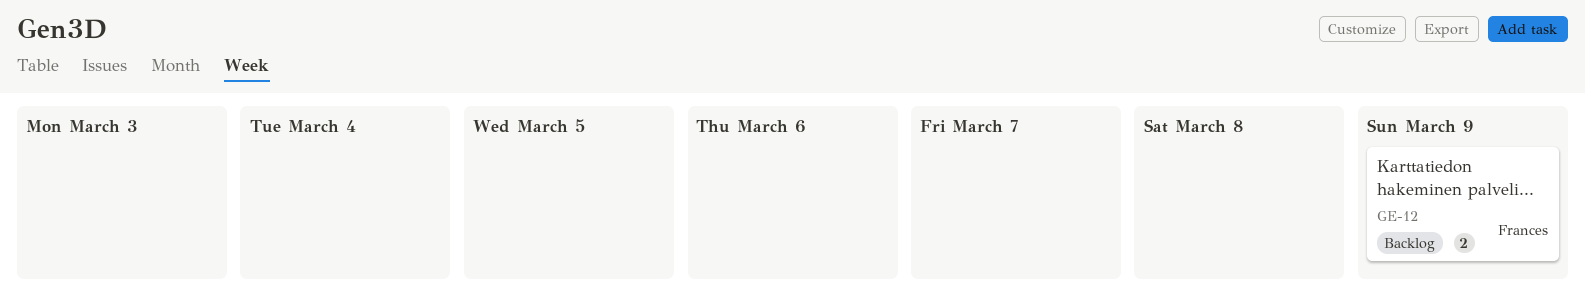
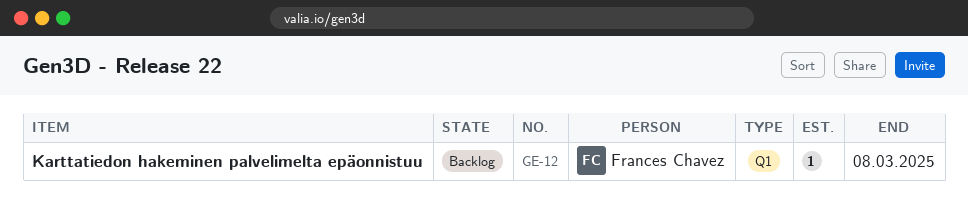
GE-12, estimate: 2 -> 1
GE-12, due: Mar 9 -> Mar 8

